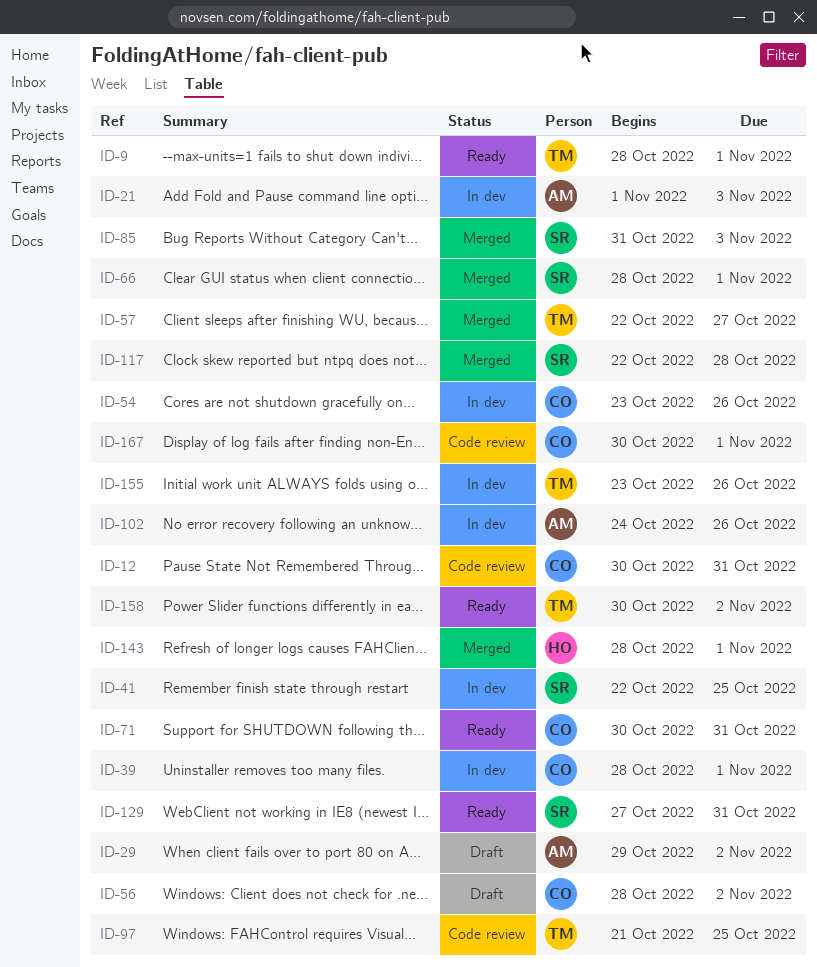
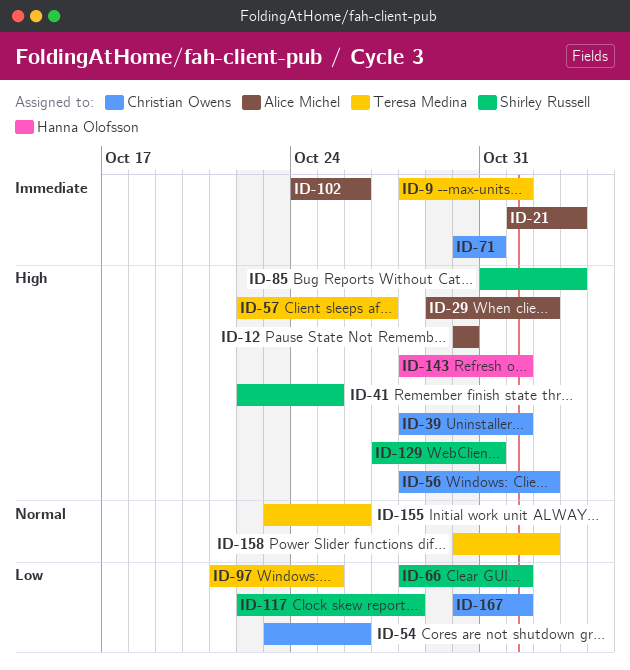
ID-12, owner: Christian Owens -> Alice Michel
ID-12, due: Oct 31 -> Oct 30

